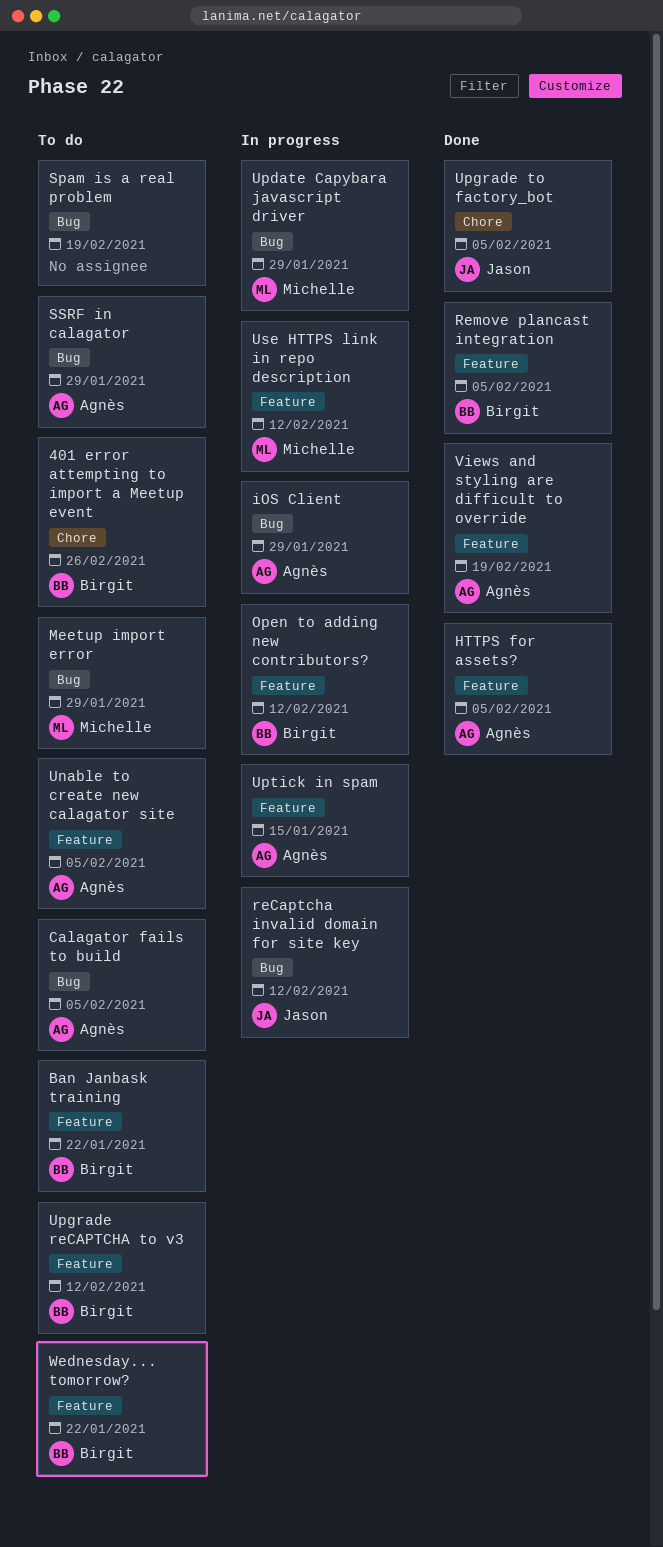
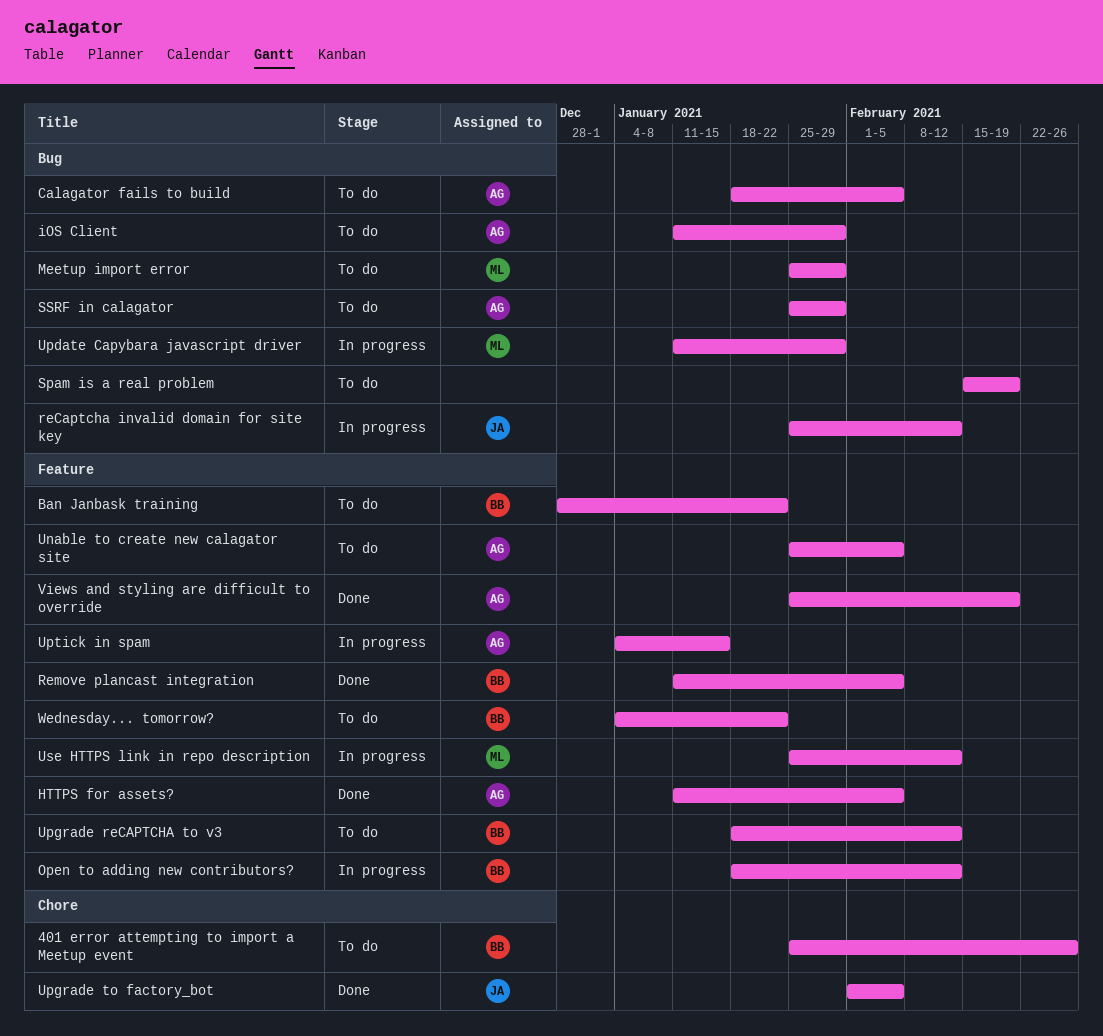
iOS Client, status: In progress -> To do

